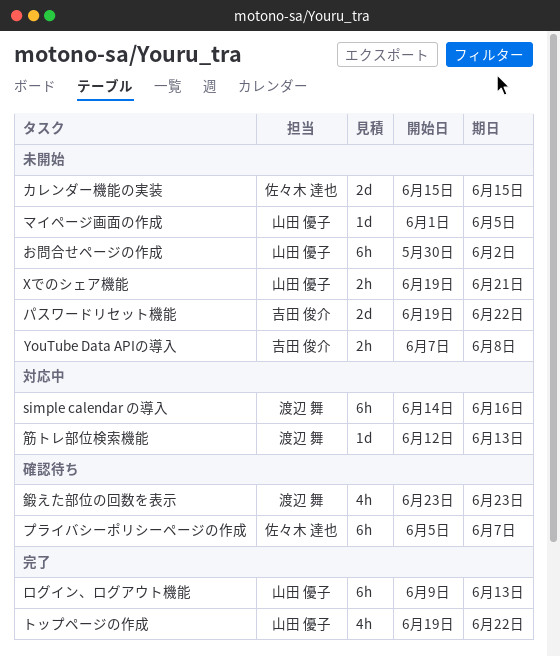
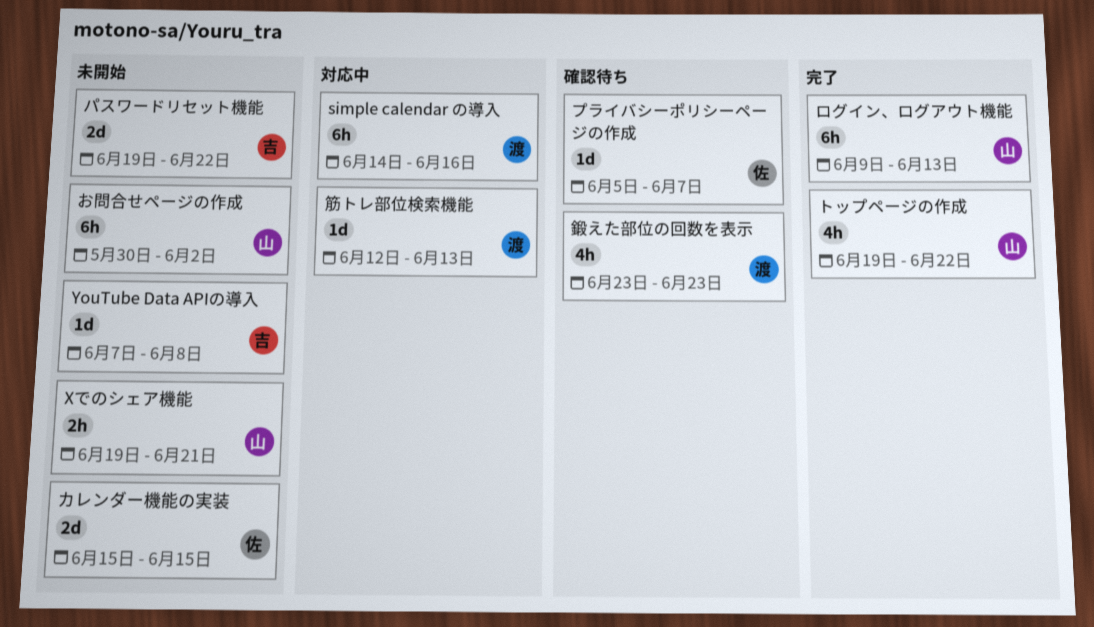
YouTube Data APIの導入, estimate: 2h -> 1d
プライバシーポリシーページの作成, estimate: 6h -> 1d
マイページ画面の作成: present -> none

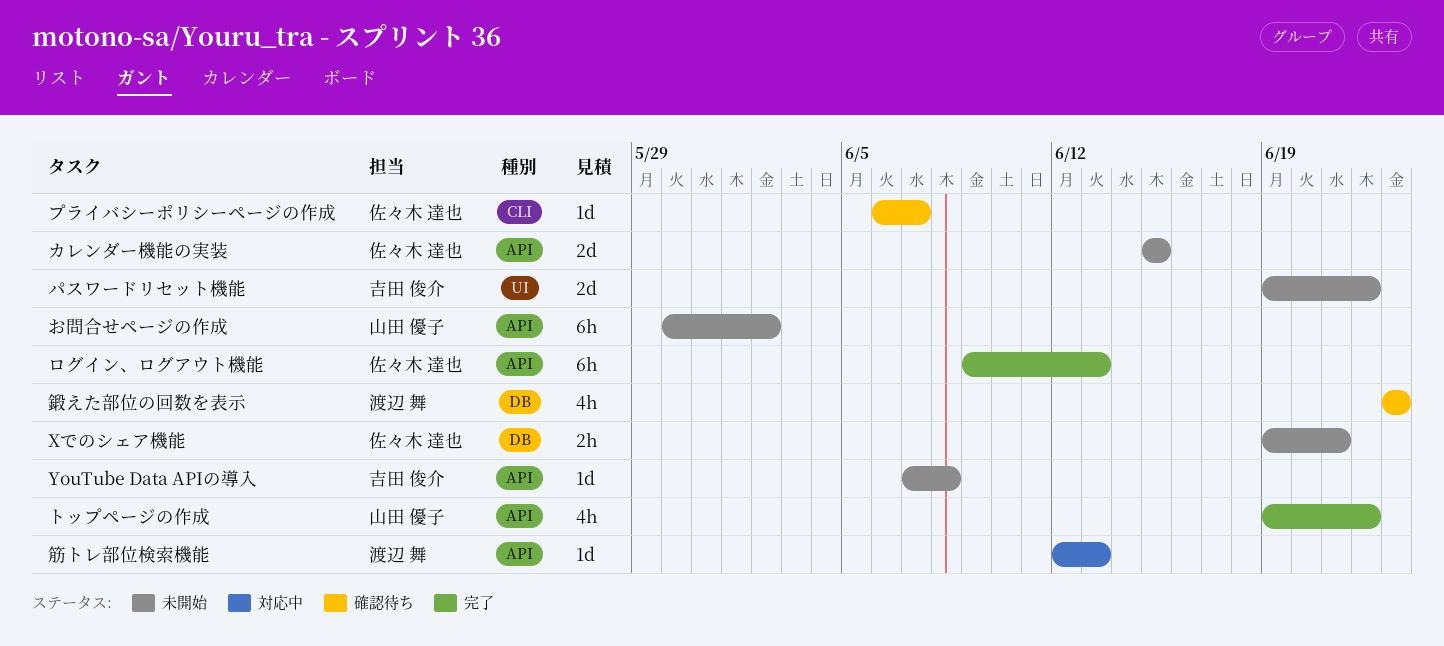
simple calendar の導入: present -> none
Xでのシェア機能, owner: 山田 優子 -> 佐々木 達也
プライバシーポリシーページの作成, start: Jun 5 -> Jun 6
ログイン、ログアウト機能, owner: 山田 優子 -> 佐々木 達也

